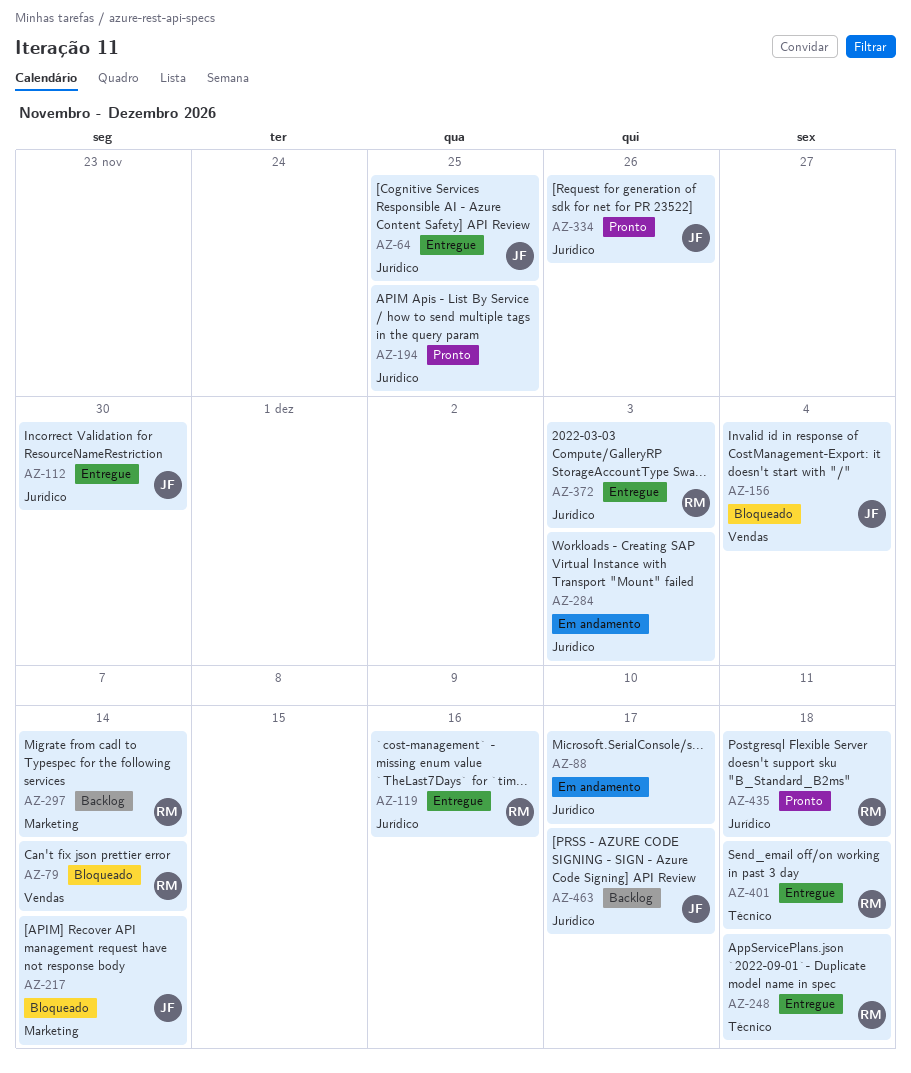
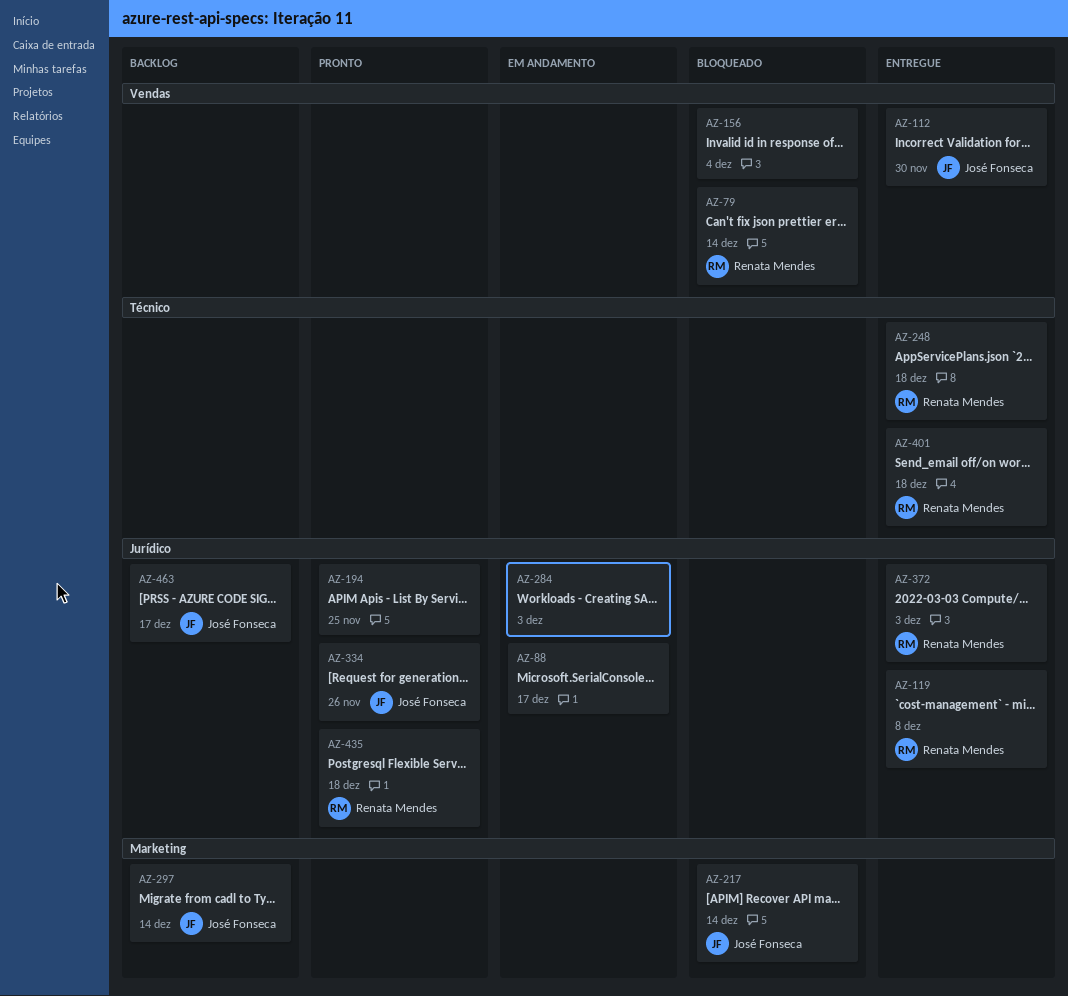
AZ-64: present -> none
AZ-112, label: Jurídico -> Vendas
AZ-119, due: Dec 16 -> Dec 8
AZ-156, owner: José Fonseca -> none
AZ-297, owner: Renata Mendes -> José Fonseca

